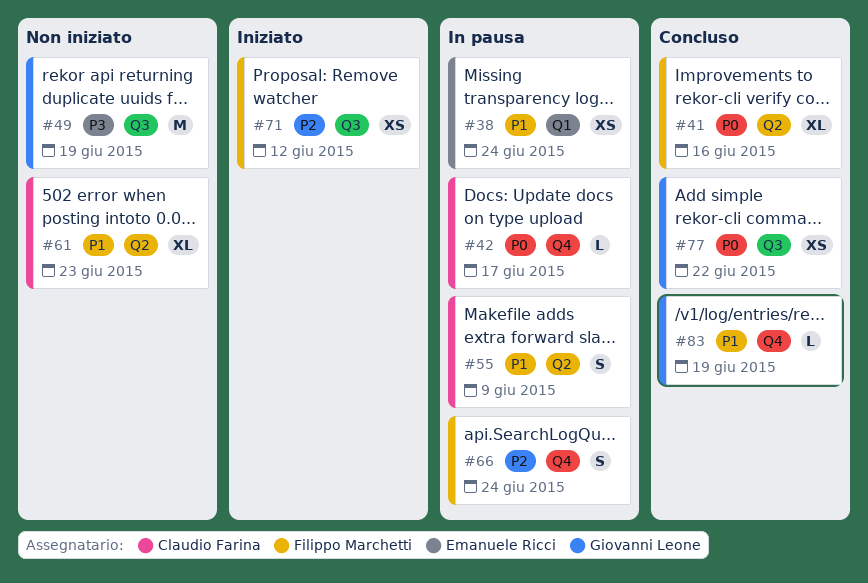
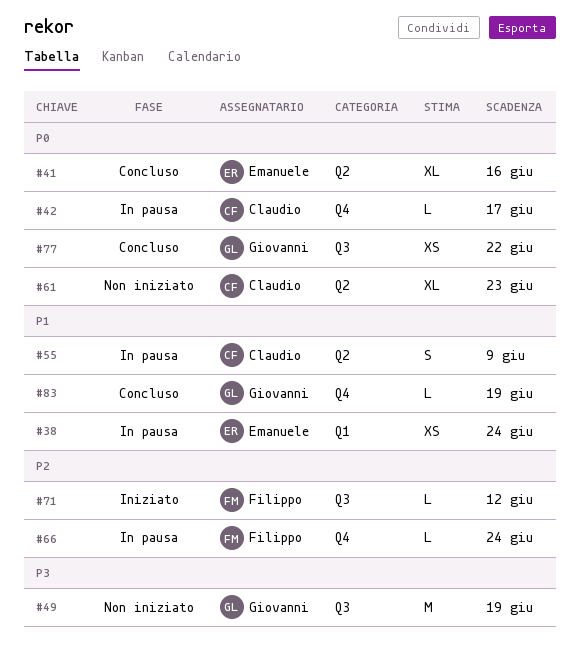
#41, owner: Filippo Marchetti -> Emanuele Ricci
#61, priority: P1 -> P0
#66, estimate: S -> L
#71, estimate: XS -> L

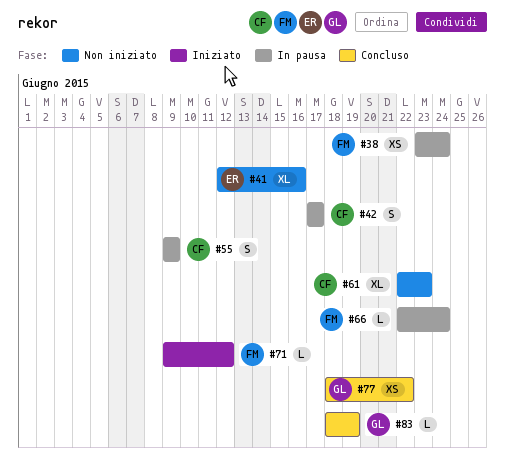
#38, owner: Emanuele -> Filippo
#41, status: Concluso -> Non iniziato
#42, estimate: L -> S
#49: present -> none

